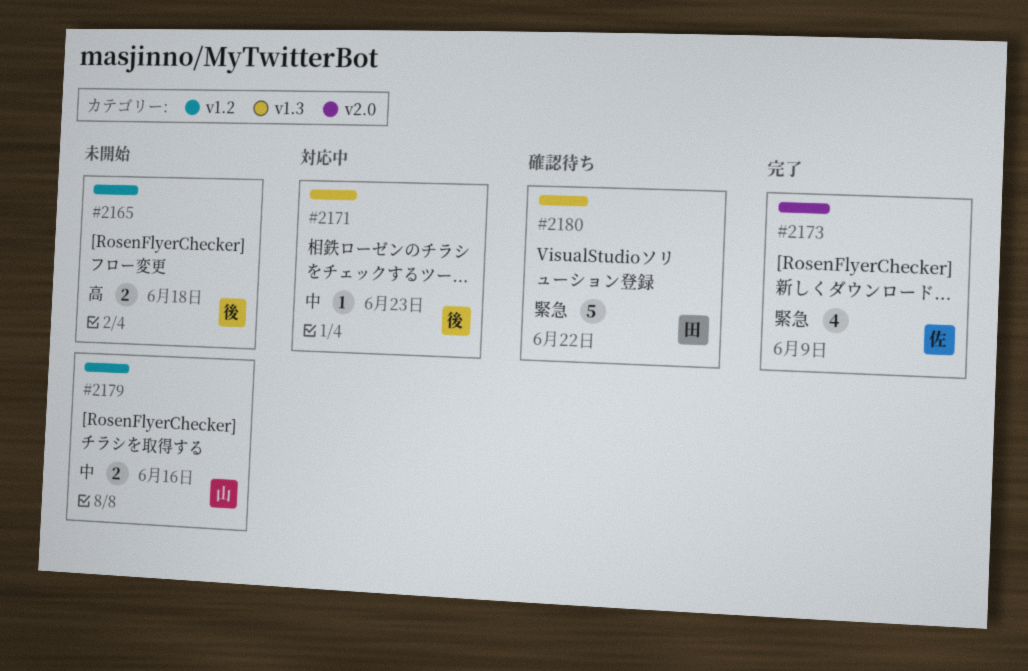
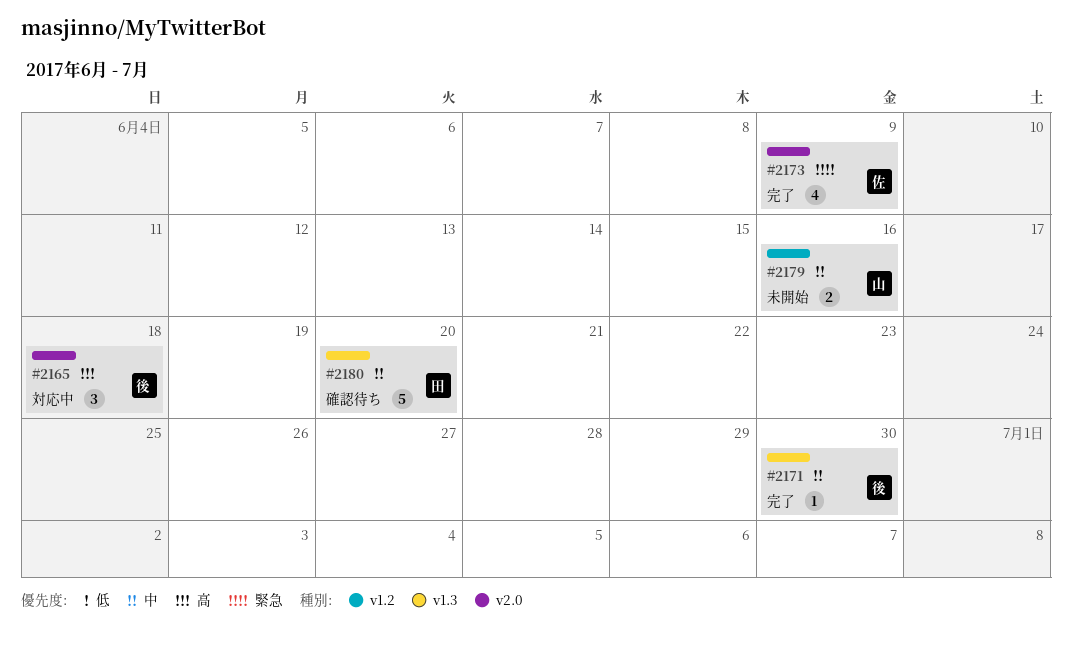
#2165, status: 未開始 -> 対応中
#2165, label: v1.2 -> v2.0
#2165, estimate: 2 -> 3
#2171, status: 対応中 -> 完了
#2171, due: Jun 23 -> Jun 30
#2180, priority: 緊急 -> 中
#2180, due: Jun 22 -> Jun 20

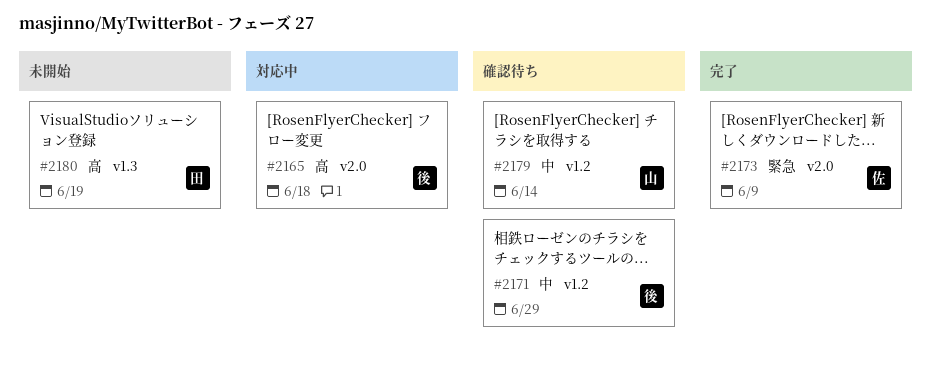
#2171, status: 完了 -> 確認待ち
#2171, label: v1.3 -> v1.2
#2171, due: Jun 30 -> Jun 29
#2179, status: 未開始 -> 確認待ち
#2179, due: Jun 16 -> Jun 14
#2180, status: 確認待ち -> 未開始
#2180, priority: 中 -> 高
#2180, due: Jun 20 -> Jun 19

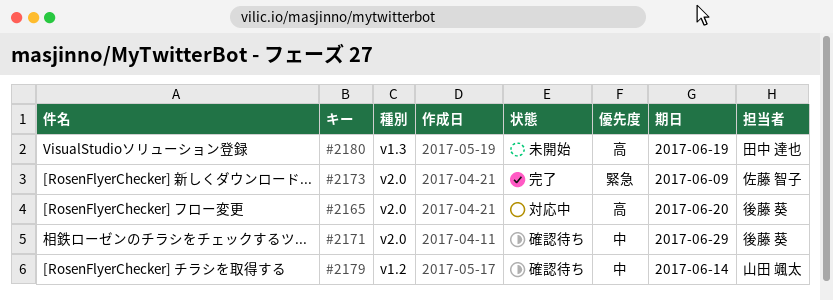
#2165, due: Jun 18 -> Jun 20
#2171, label: v1.2 -> v2.0

